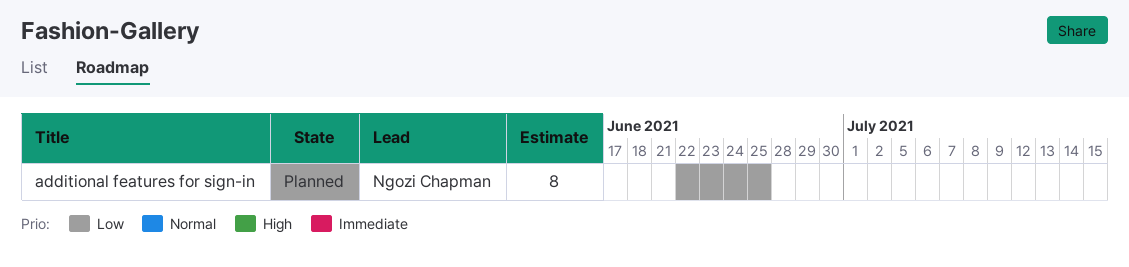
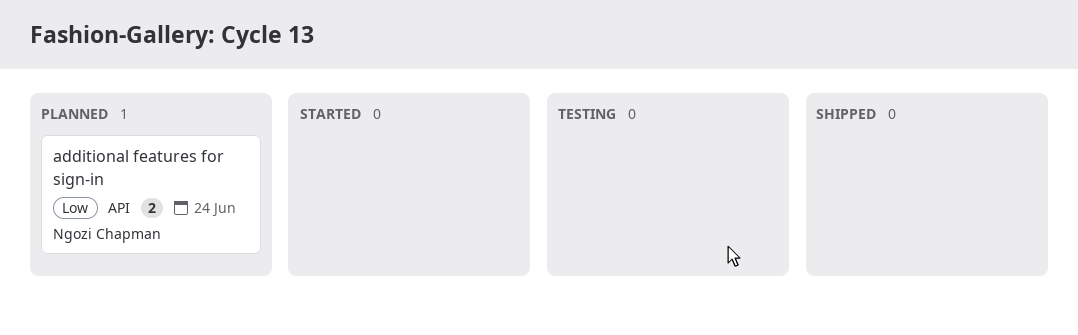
additional features for sign-in, estimate: 8 -> 2
additional features for sign-in, due: Jun 25 -> Jun 24

